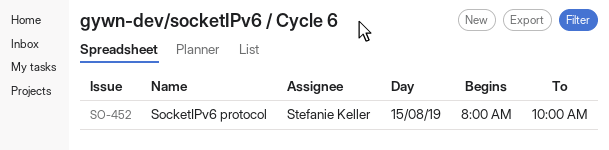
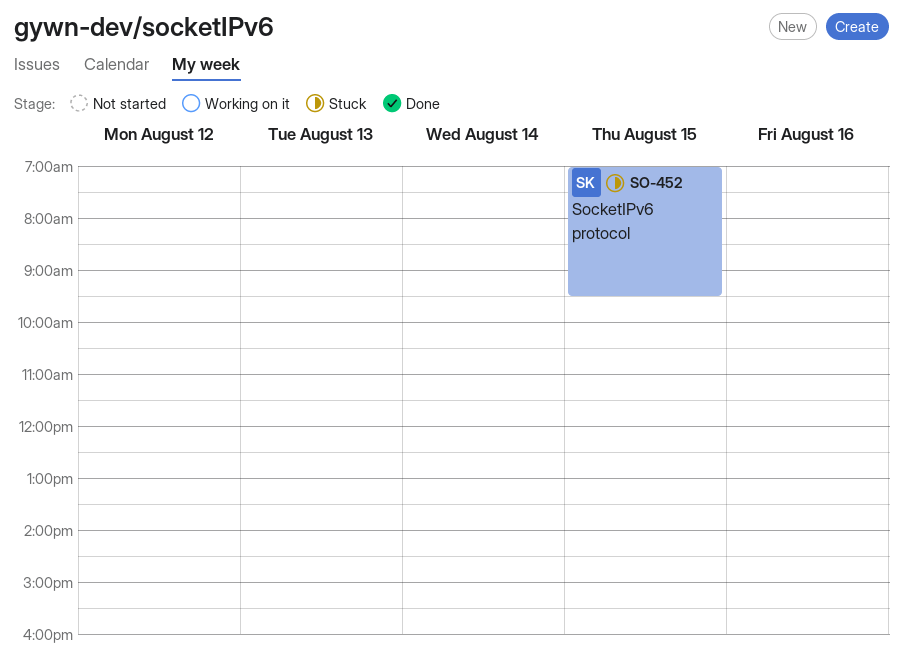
SO-452, begins: 08:00 -> 07:00
SO-452, ends: 10:00 -> 09:30

